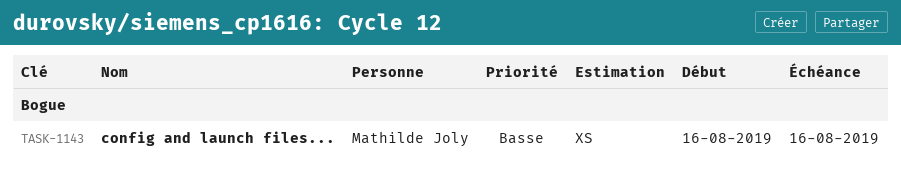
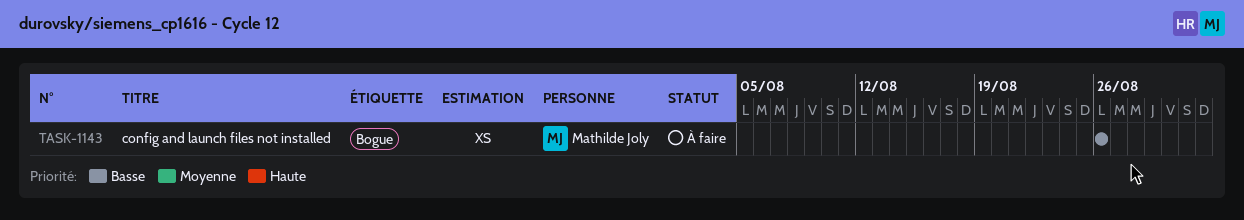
TASK-1143, start: Aug 16 -> Aug 26
TASK-1143, due: Aug 16 -> Aug 26

